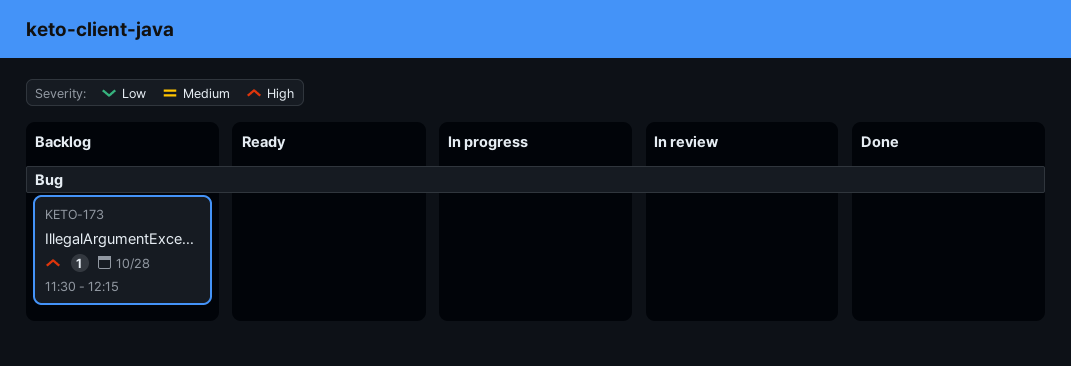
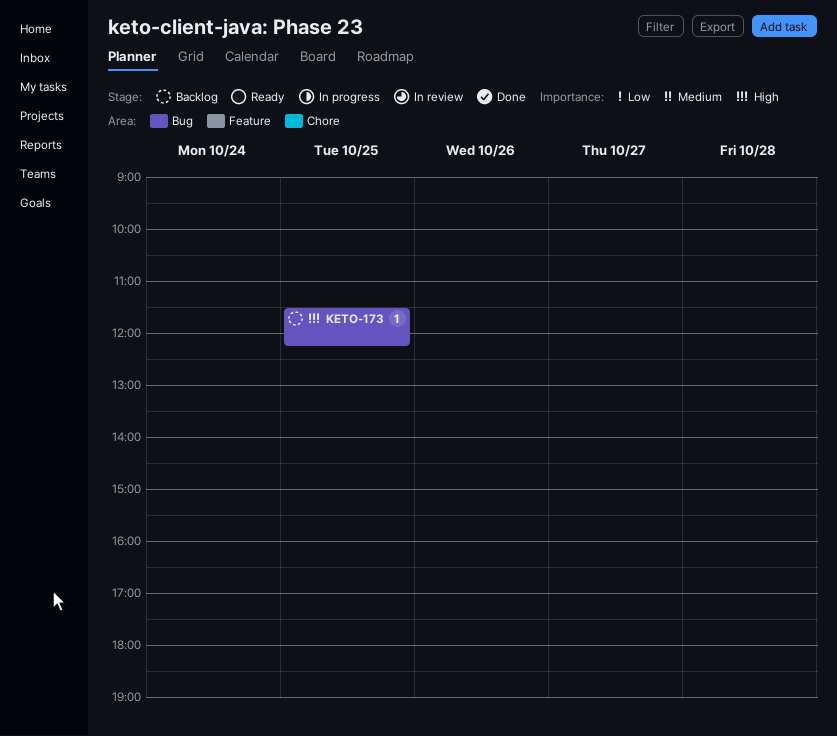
KETO-173, day: Oct 28 -> Oct 25

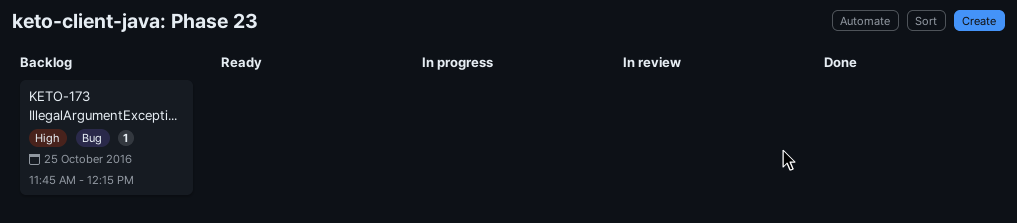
KETO-173, begins: 11:30 -> 11:45

